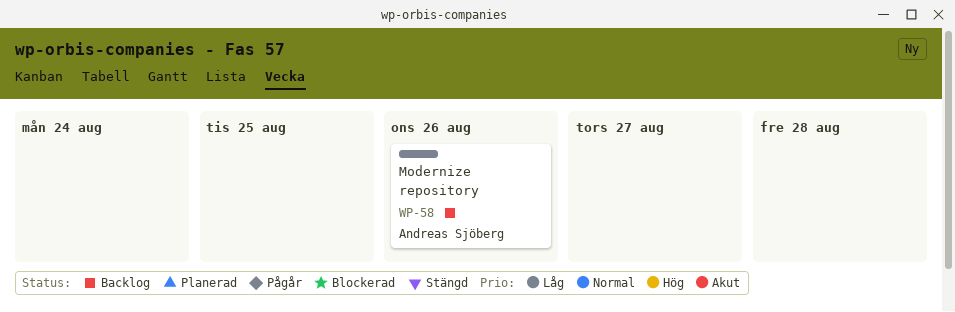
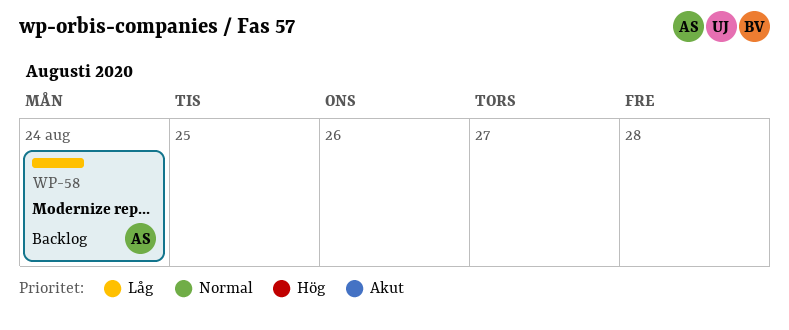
WP-58, due: Aug 26 -> Aug 24

